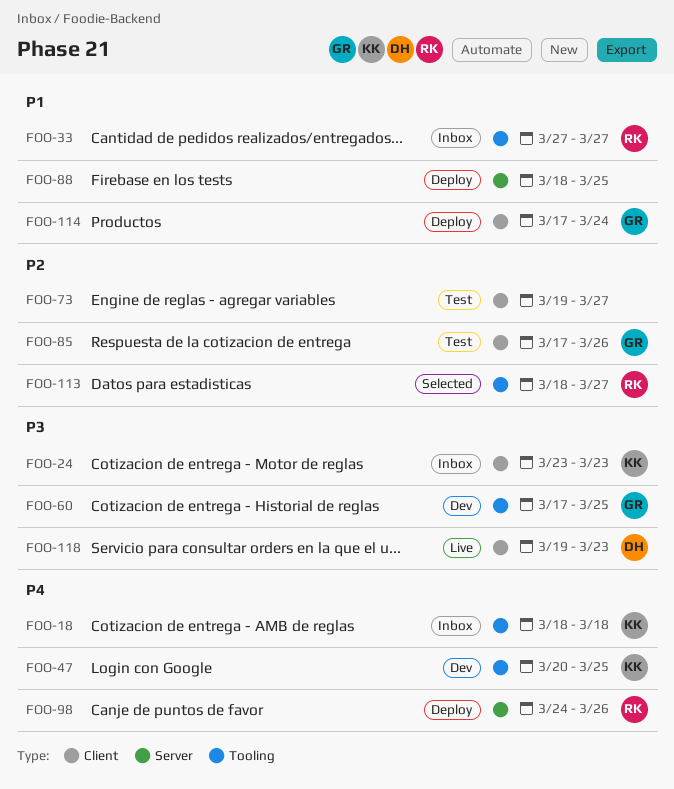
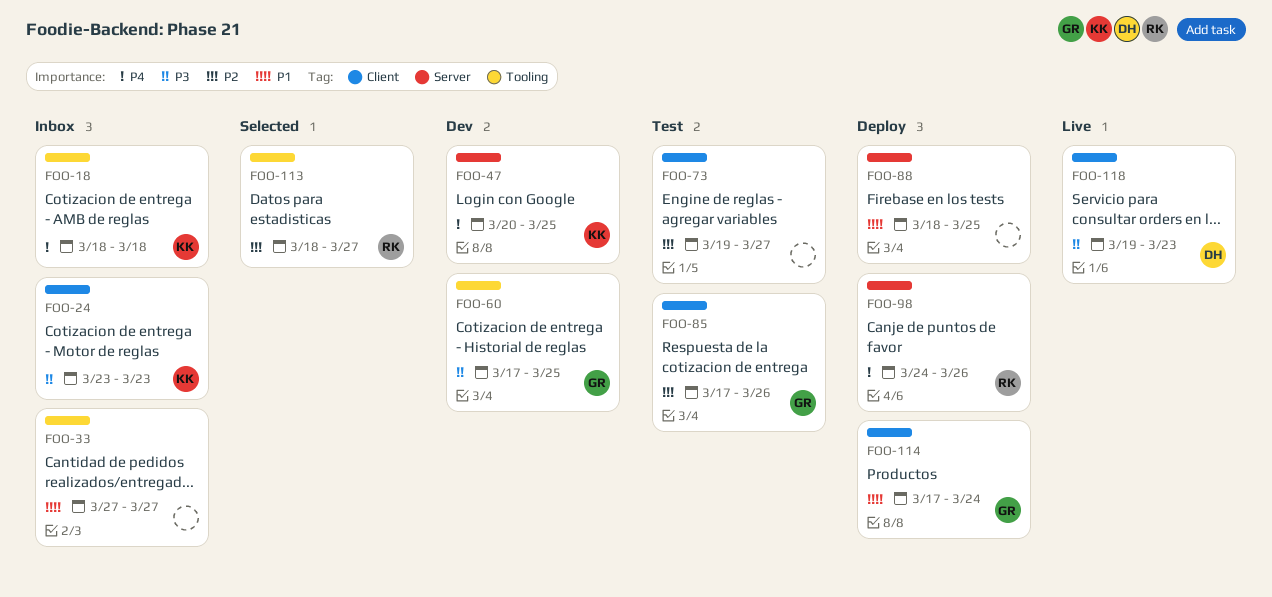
FOO-33, owner: RK -> none
FOO-47, label: Tooling -> Server

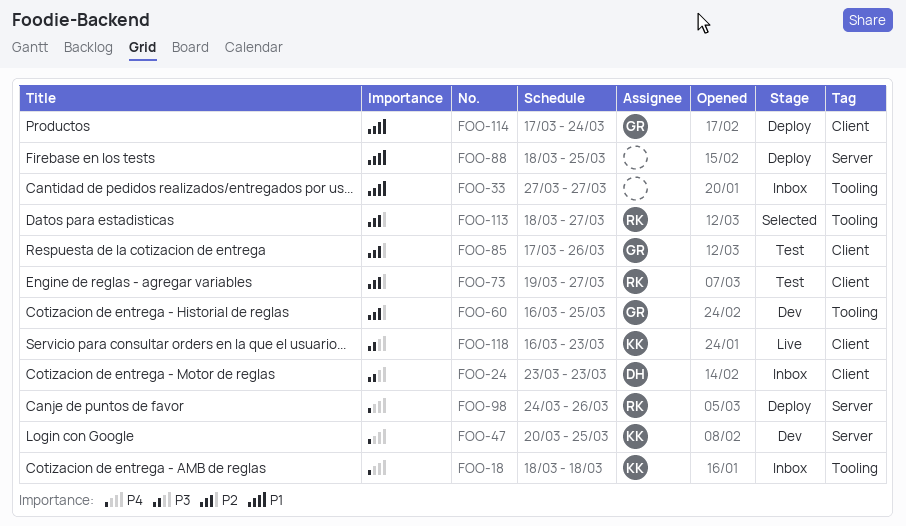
FOO-24, owner: KK -> DH
FOO-60, priority: P3 -> P2
FOO-60, start: Mar 17 -> Mar 16
FOO-73, owner: none -> RK
FOO-118, owner: DH -> KK
FOO-118, start: Mar 19 -> Mar 16

